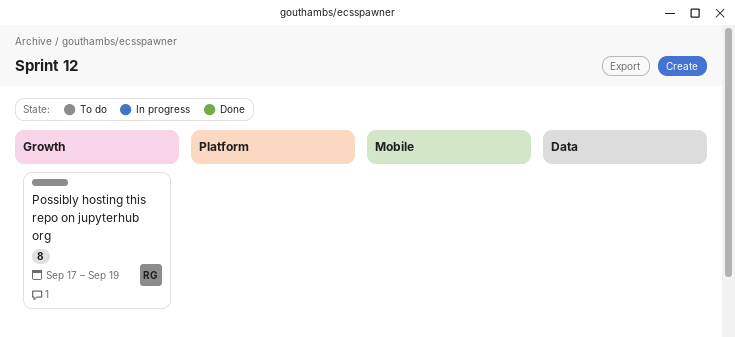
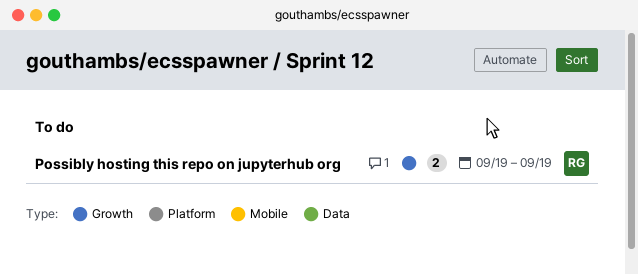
Possibly hosting this repo on jupyterhub org, estimate: 8 -> 2
Possibly hosting this repo on jupyterhub org, start: Sep 17 -> Sep 19

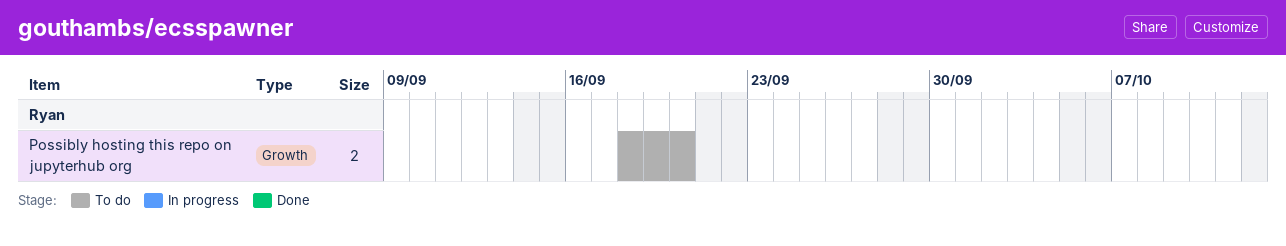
Possibly hosting this repo on jupyterhub org, start: Sep 19 -> Sep 18
Possibly hosting this repo on jupyterhub org, due: Sep 19 -> Sep 20

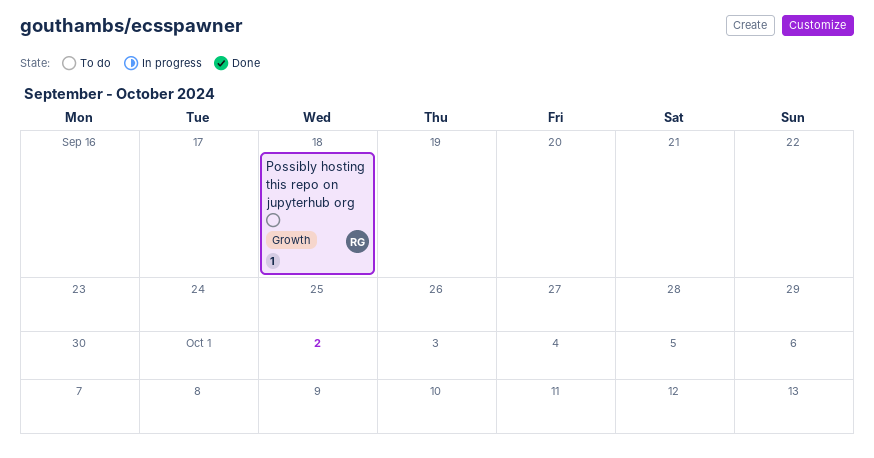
Possibly hosting this repo on jupyterhub org, estimate: 2 -> 1
Possibly hosting this repo on jupyterhub org, due: Sep 20 -> Sep 18

